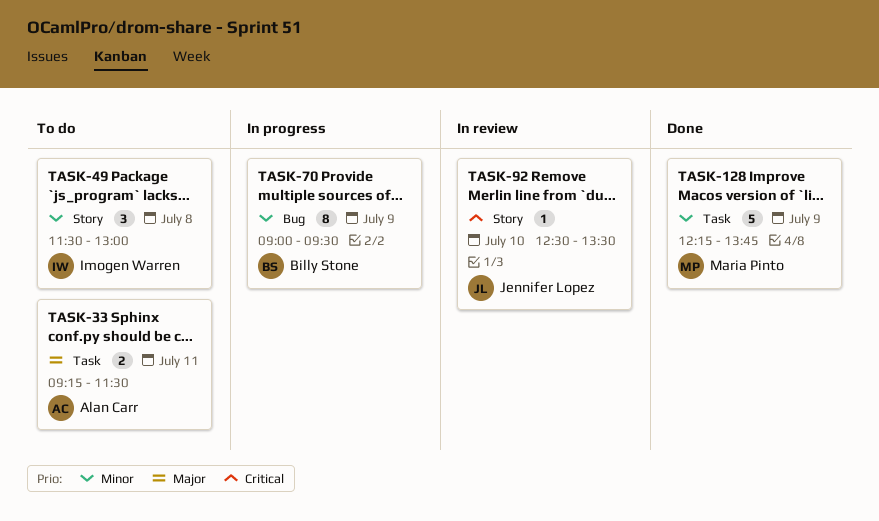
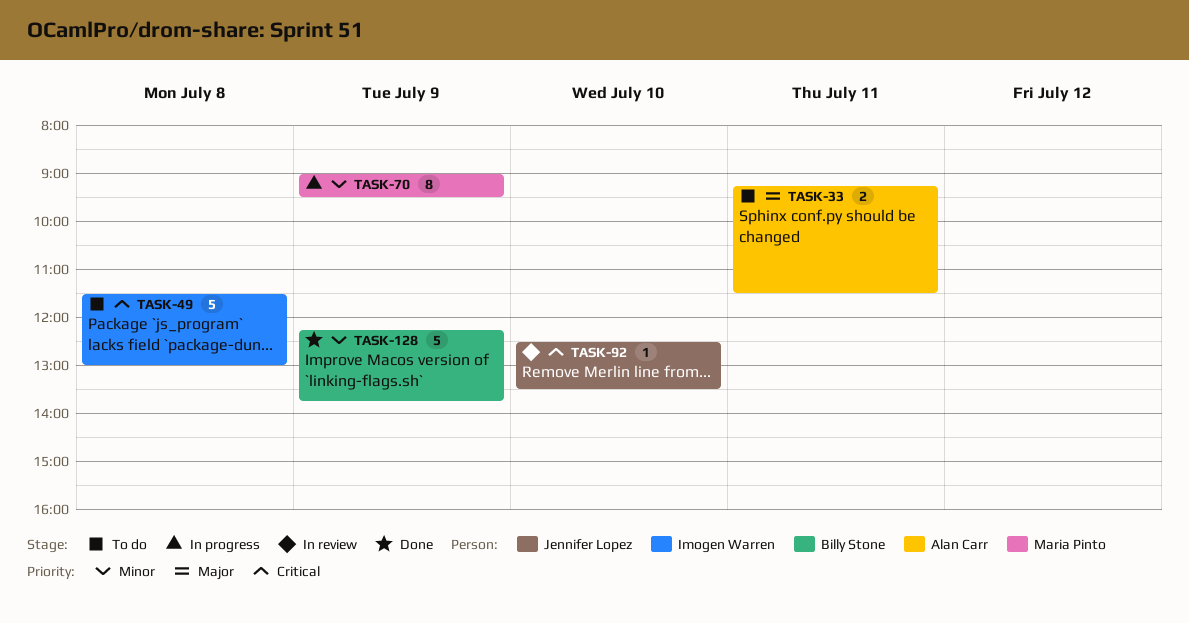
TASK-49, priority: Minor -> Critical
TASK-49, estimate: 3 -> 5
TASK-70, owner: Billy Stone -> Maria Pinto
TASK-128, owner: Maria Pinto -> Billy Stone

